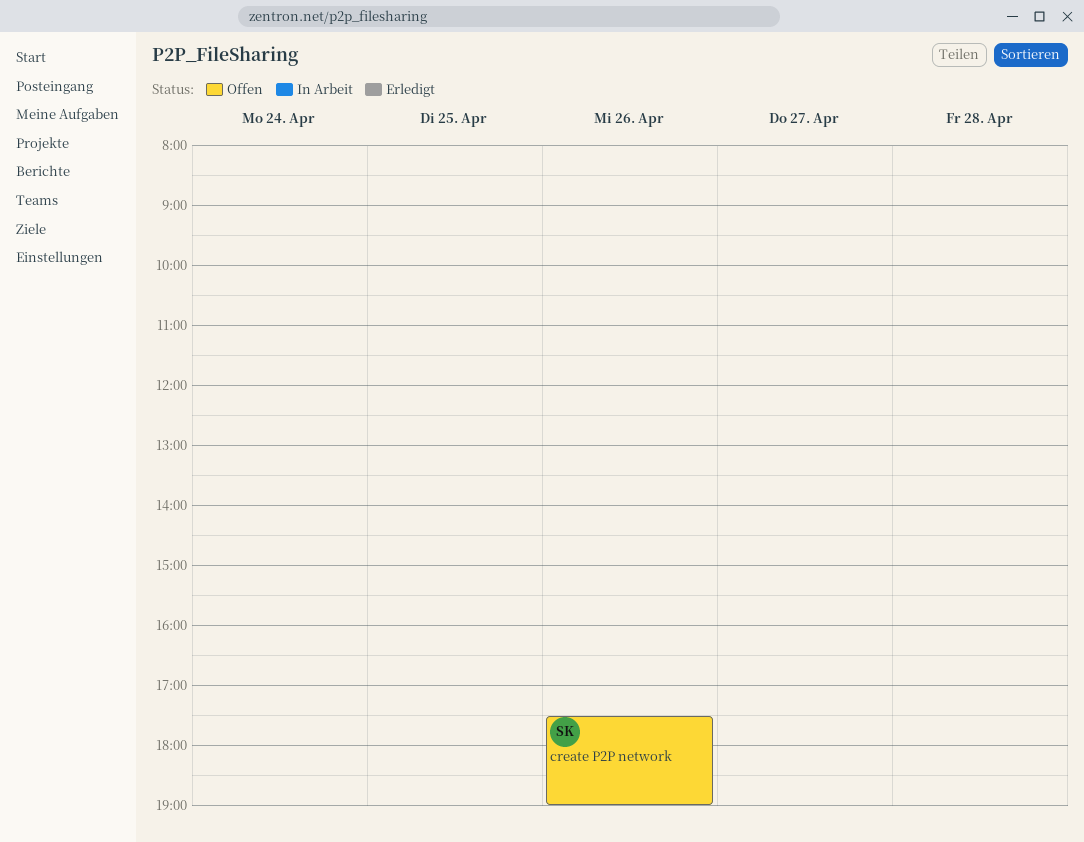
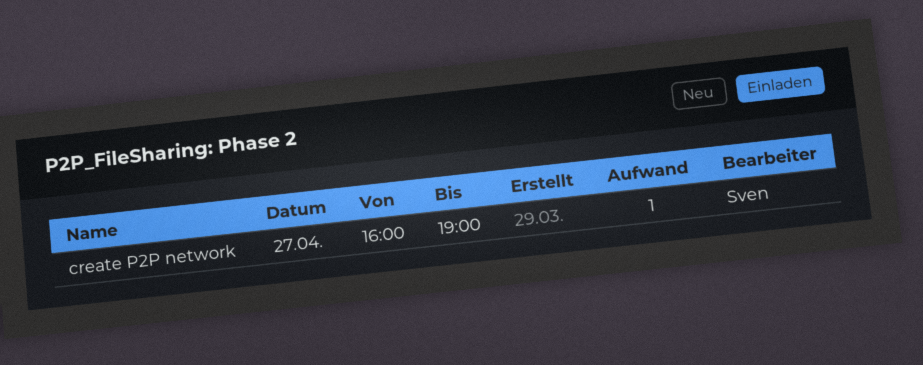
create P2P network, day: Apr 26 -> Apr 27
create P2P network, begins: 17:30 -> 16:00

